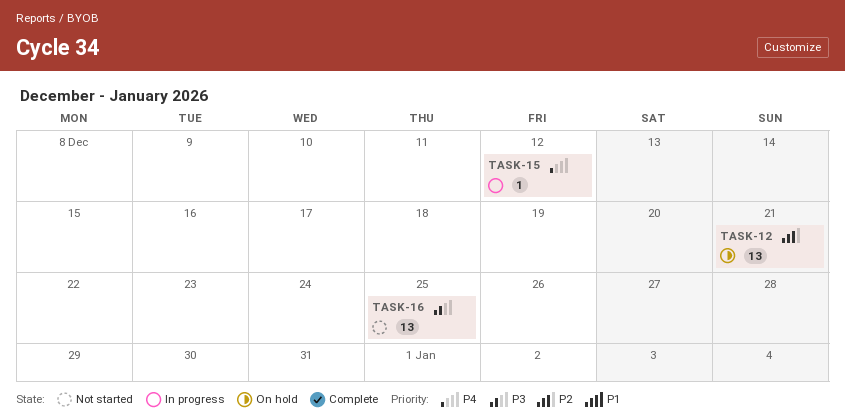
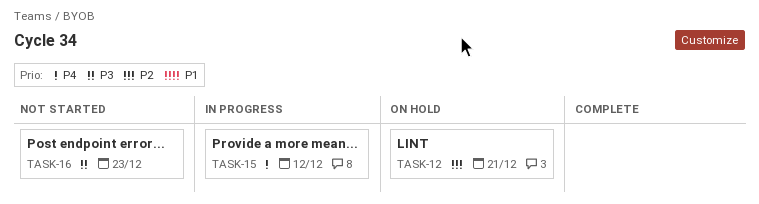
TASK-16, due: Dec 25 -> Dec 23

